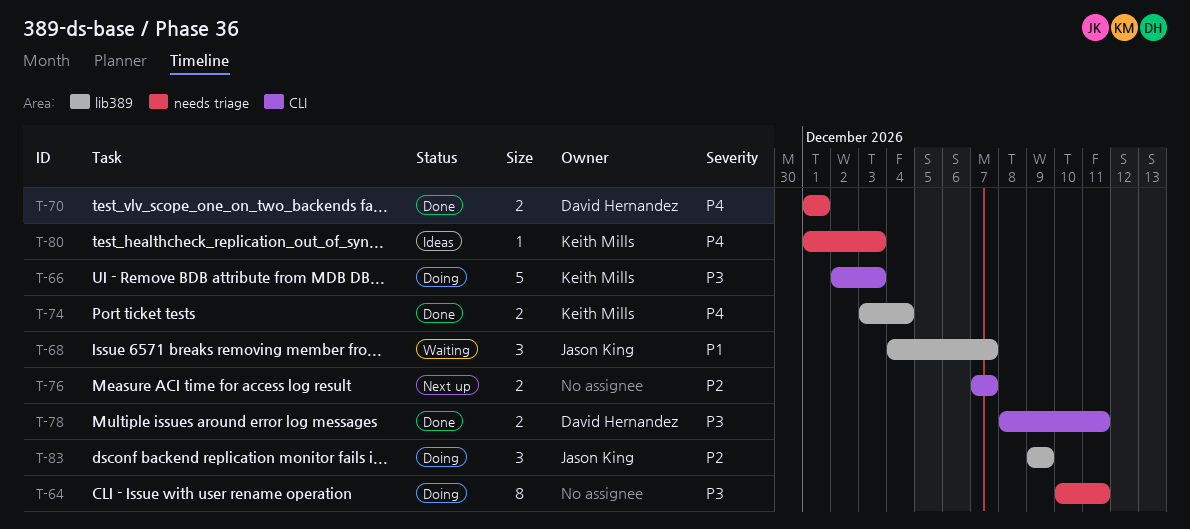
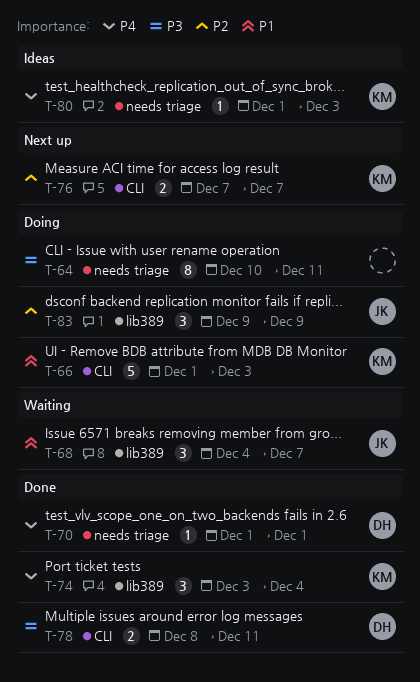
T-66, priority: P3 -> P1
T-66, start: Dec 2 -> Dec 1
T-70, estimate: 2 -> 1
T-74, estimate: 2 -> 3
T-76, owner: none -> Keith Mills

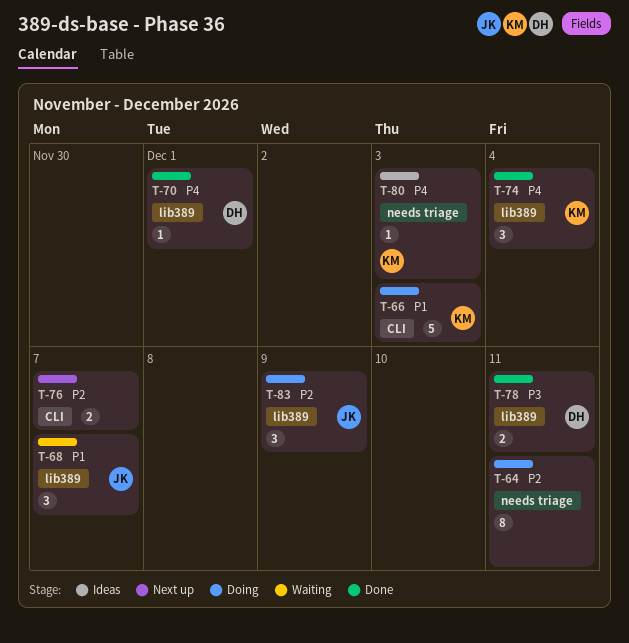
T-64, priority: P3 -> P2
T-70, label: needs triage -> lib389
T-76, owner: KM -> none
T-78, label: CLI -> lib389

